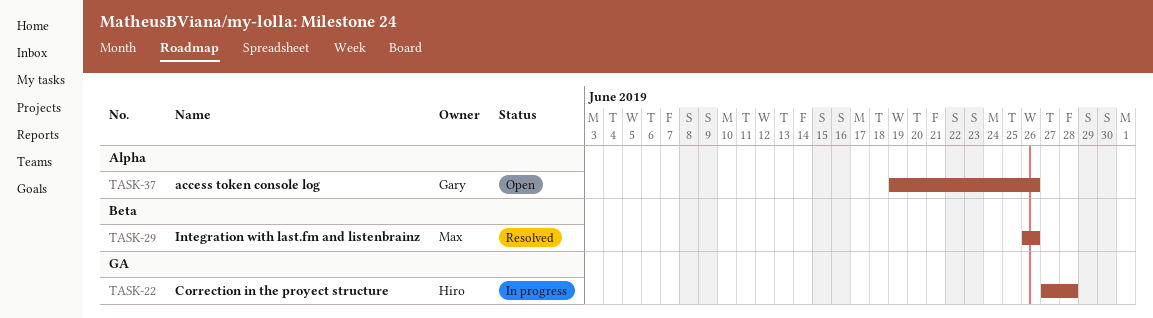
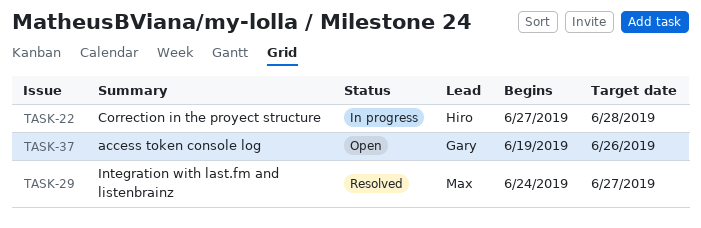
TASK-29, start: Jun 26 -> Jun 24
TASK-29, due: Jun 26 -> Jun 27

